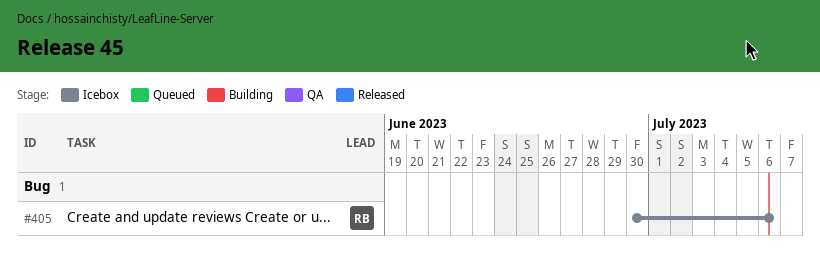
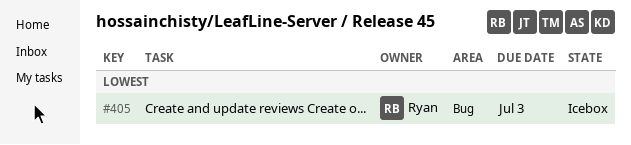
#405, due: Jul 6 -> Jul 3

